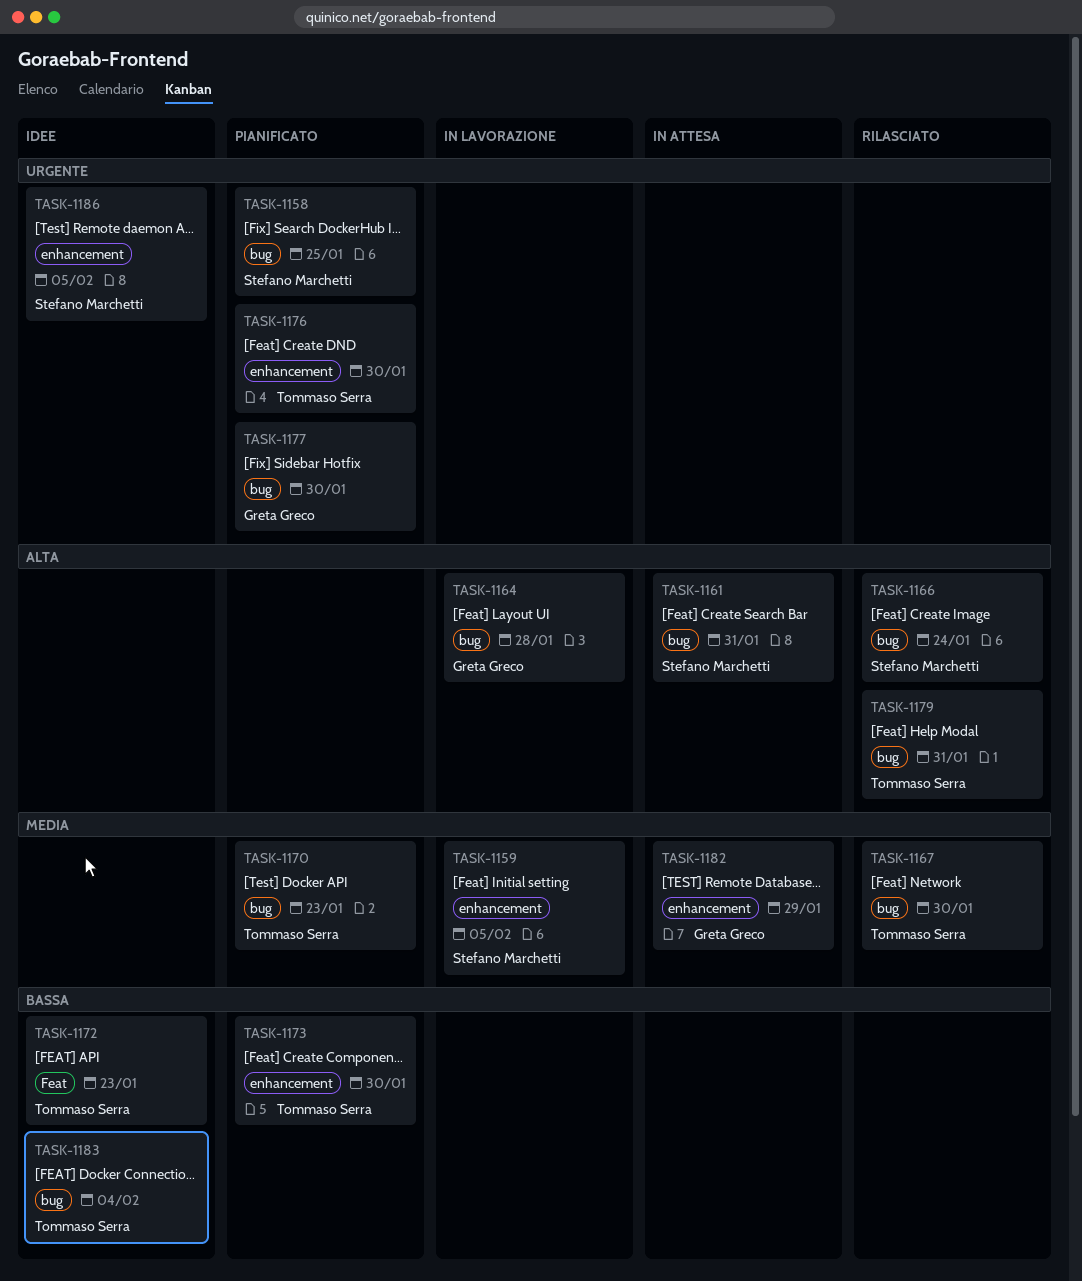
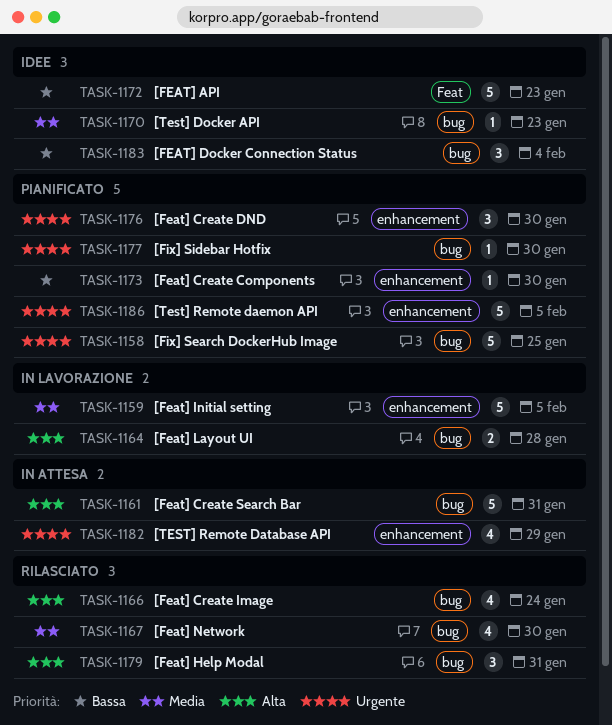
TASK-1170, status: Pianificato -> Idee
TASK-1182, priority: Media -> Urgente
TASK-1186, status: Idee -> Pianificato

